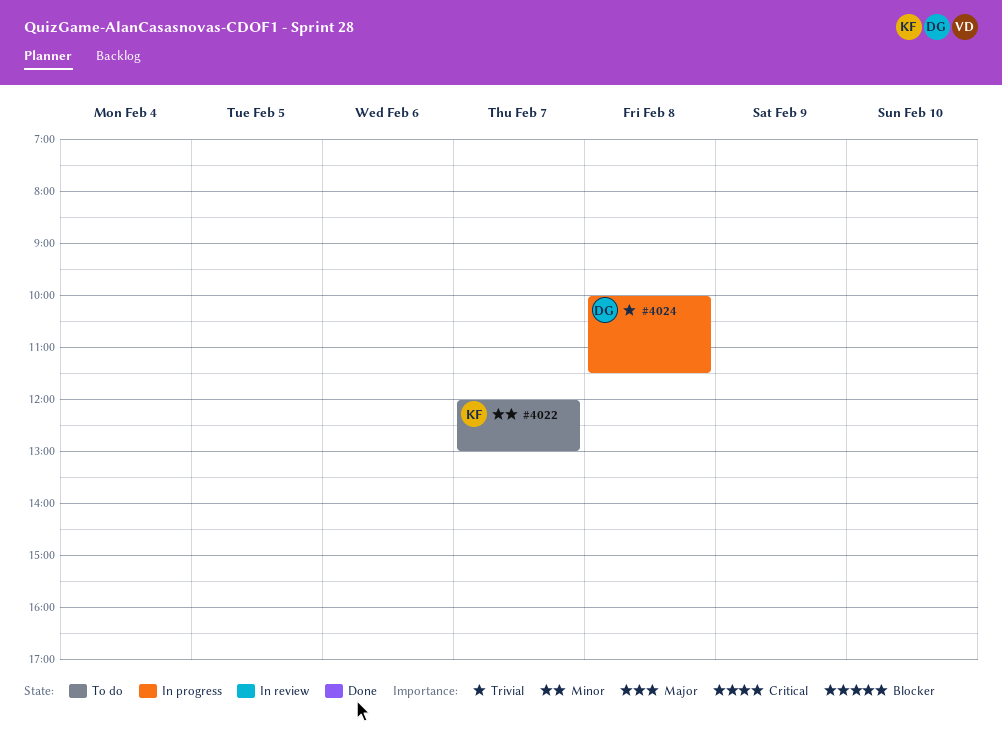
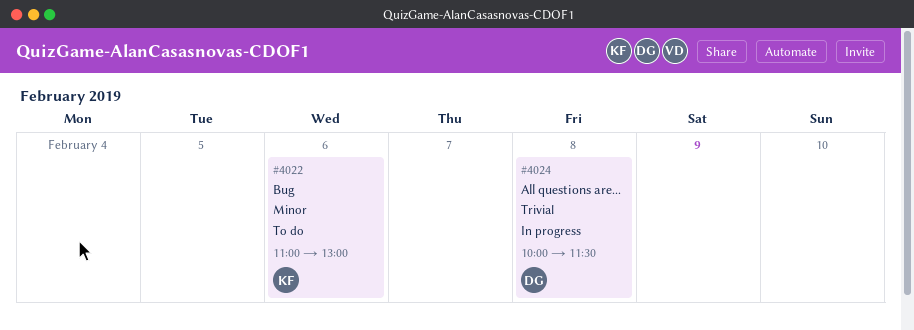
#4022, day: Feb 7 -> Feb 6
#4022, begins: 12:00 -> 11:00

